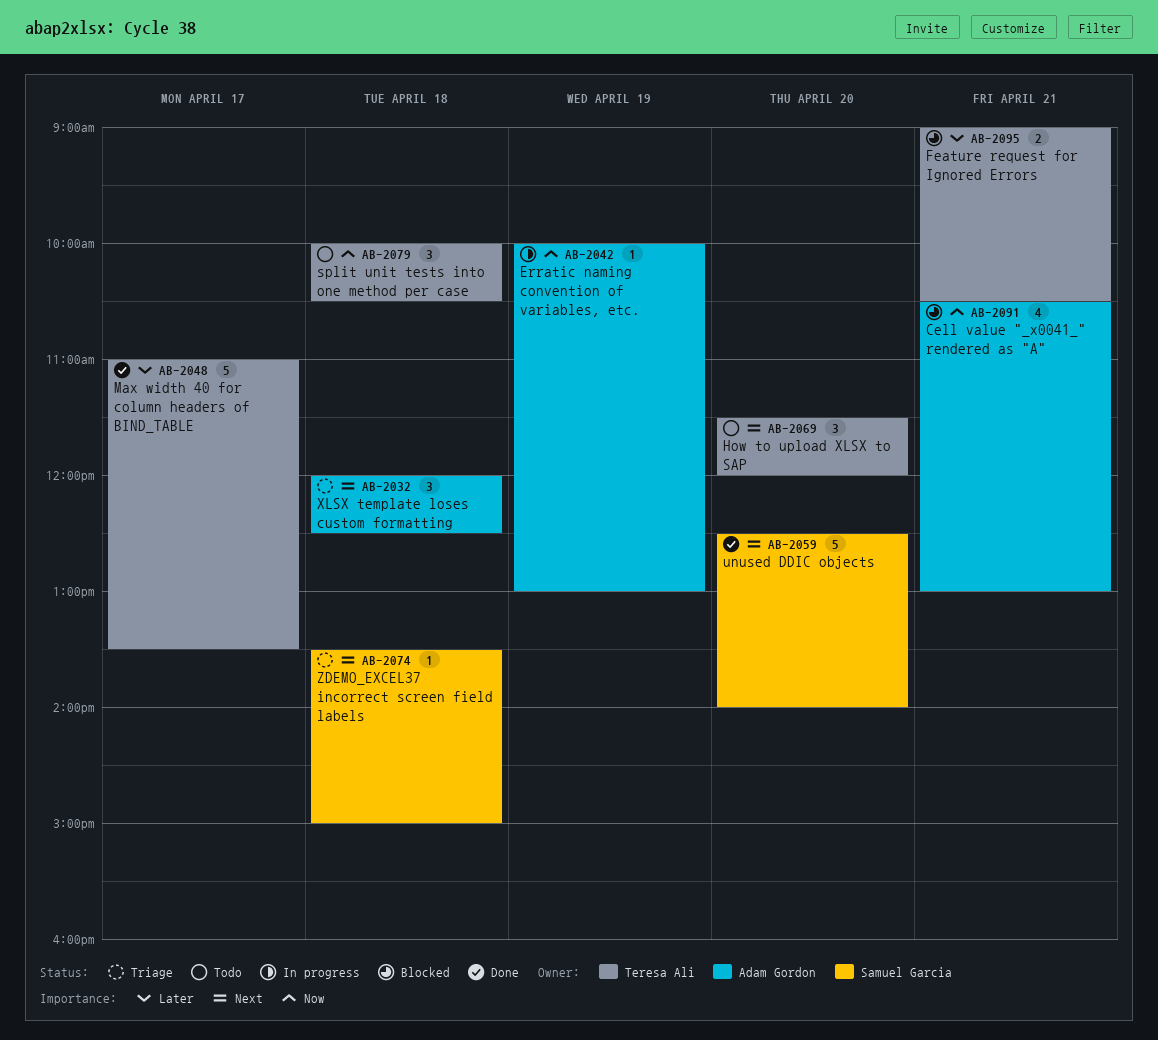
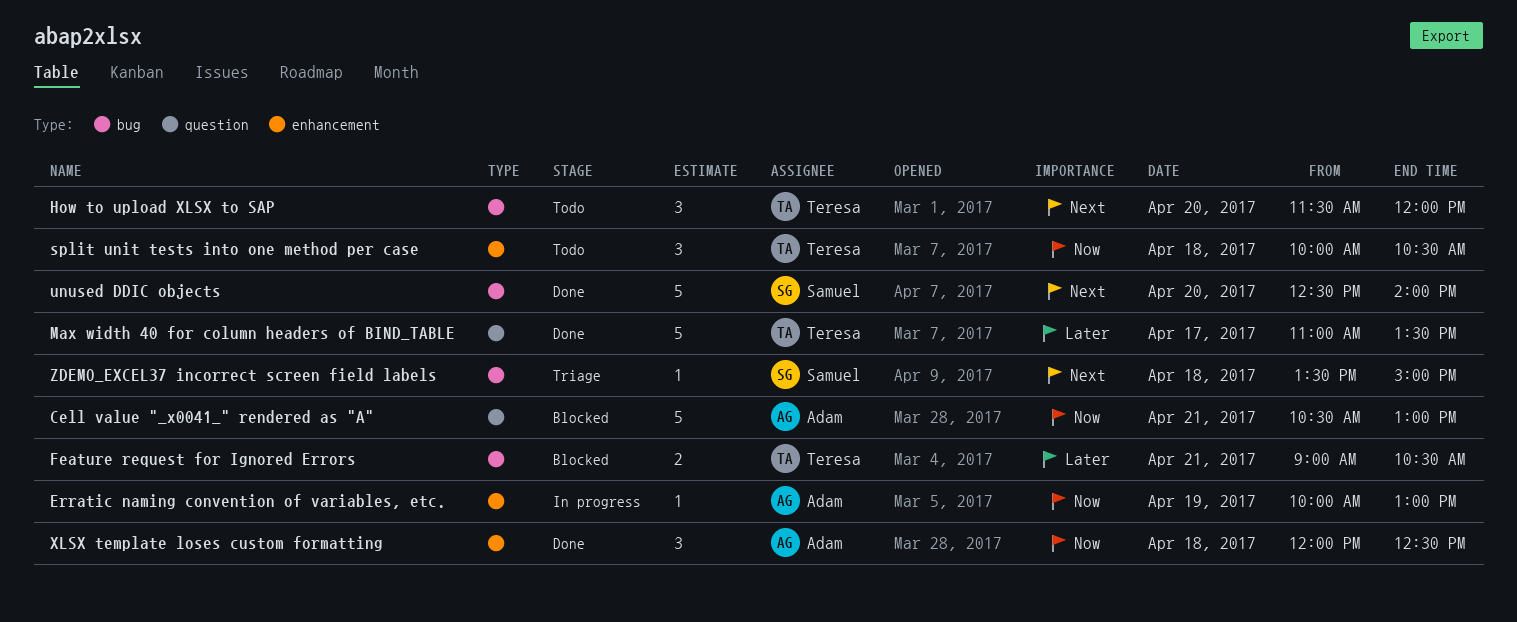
Cell value "_x0041_" rendered as "A", estimate: 4 -> 5
XLSX template loses custom formatting, status: Triage -> Done
XLSX template loses custom formatting, priority: Next -> Now

